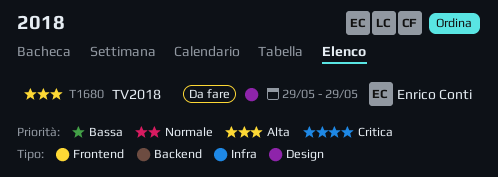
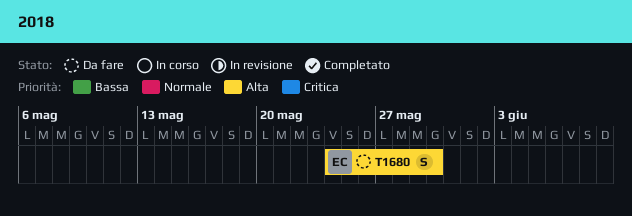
T1680, start: May 29 -> May 24
T1680, due: May 29 -> May 30

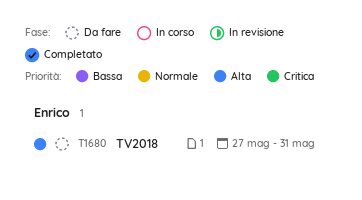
T1680, start: May 24 -> May 27
T1680, due: May 30 -> May 31

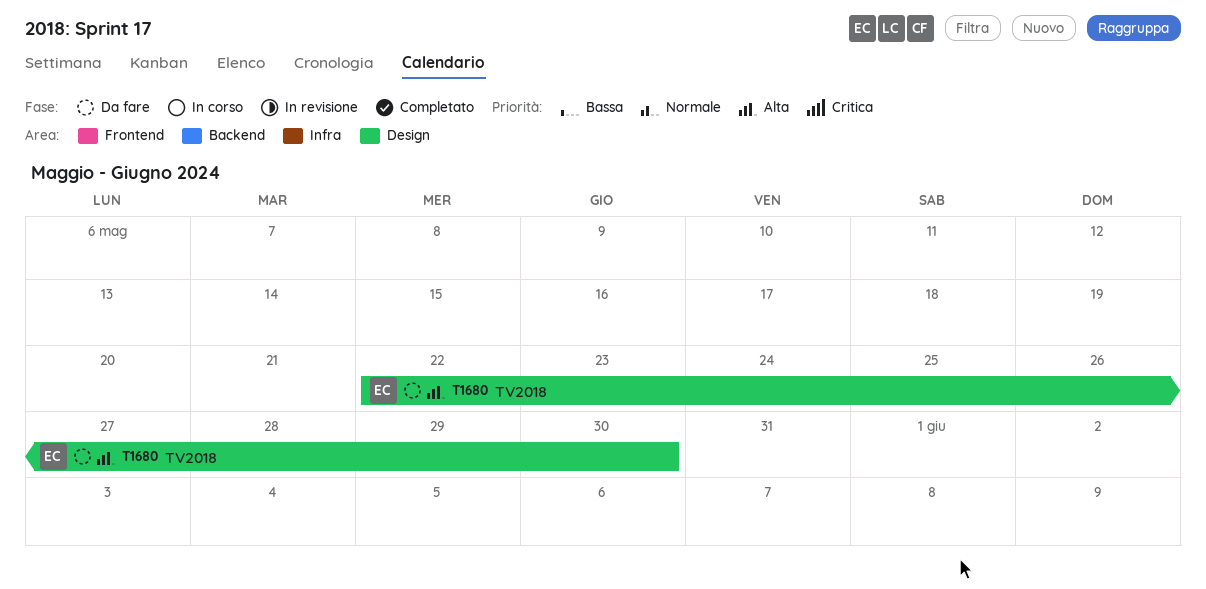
T1680, start: May 27 -> May 22
T1680, due: May 31 -> May 30

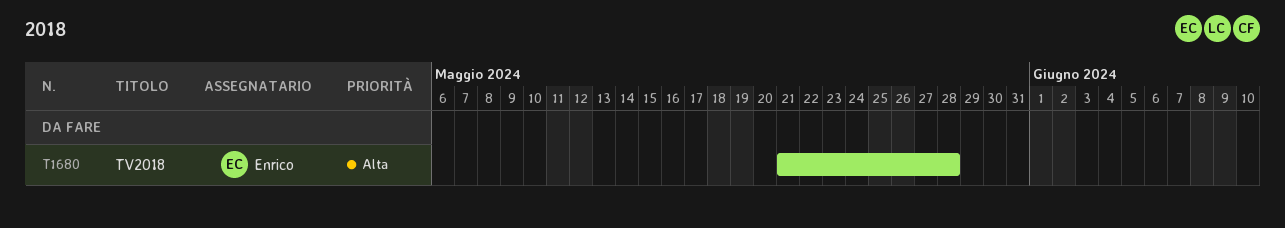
T1680, start: May 22 -> May 21
T1680, due: May 30 -> May 28

